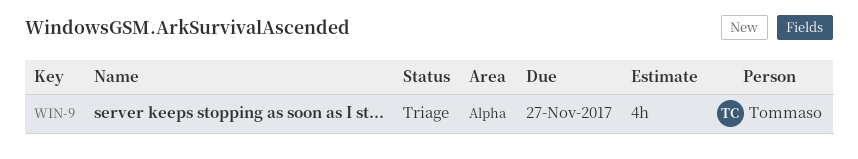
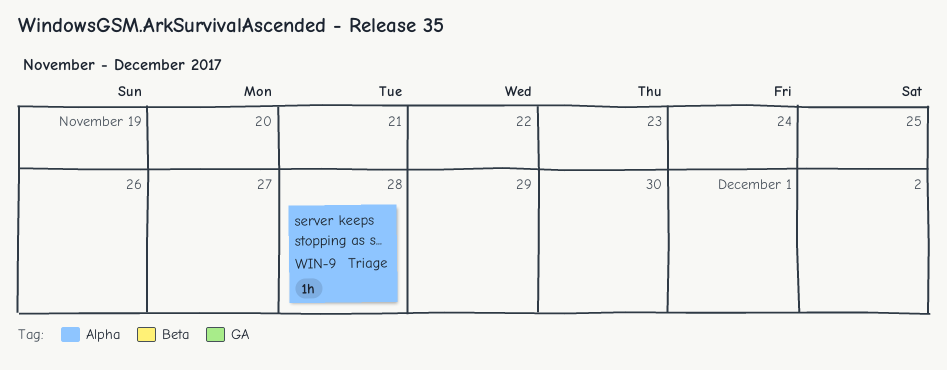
WIN-9, estimate: 4h -> 1h
WIN-9, due: Nov 27 -> Nov 28

